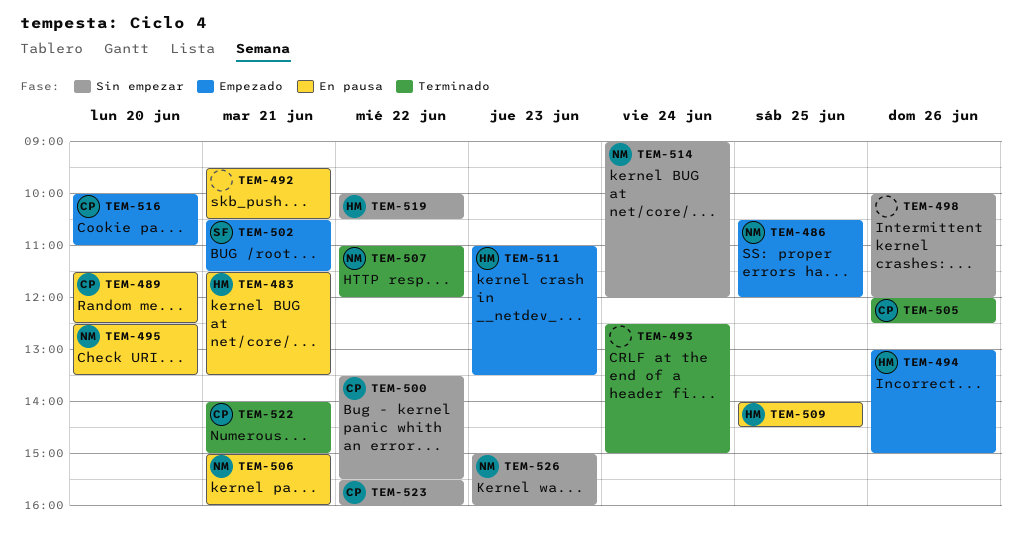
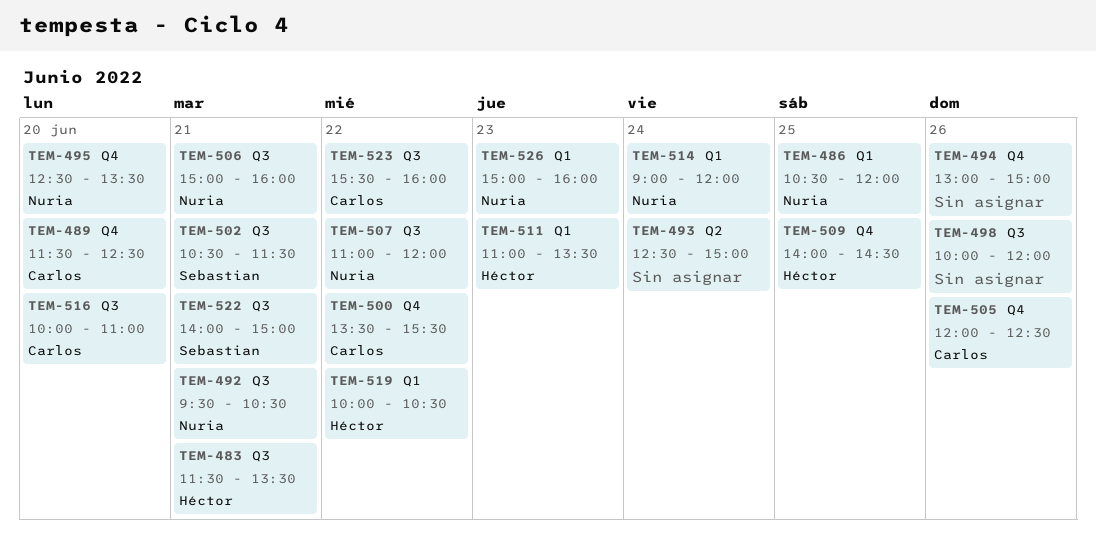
TEM-492, owner: none -> Nuria
TEM-494, owner: Héctor -> none
TEM-522, owner: Carlos -> Sebastian

